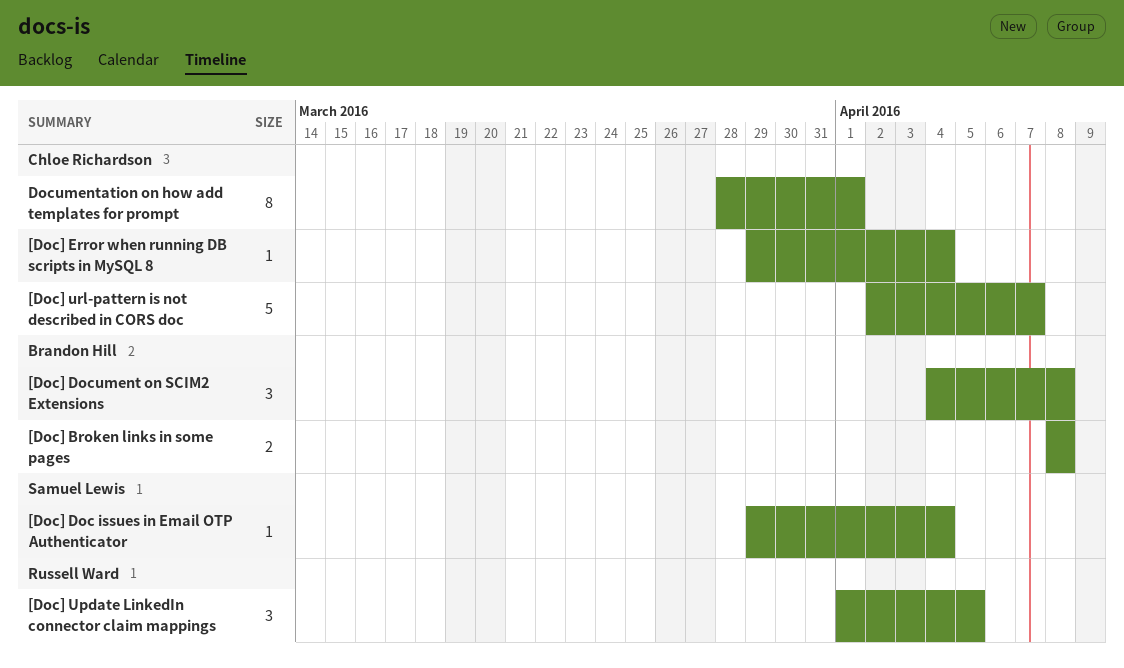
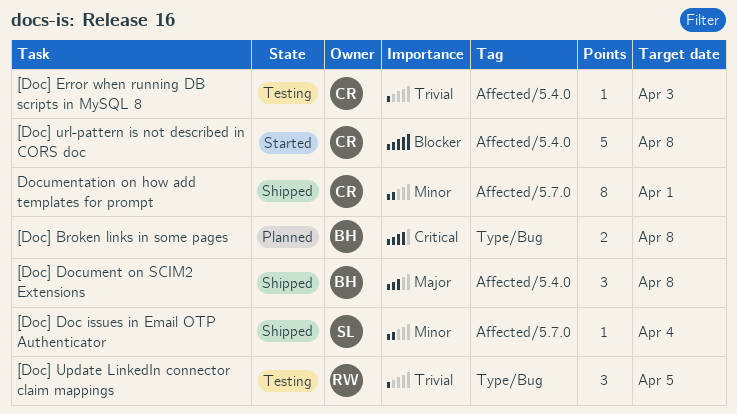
[Doc] Error when running DB scripts in MySQL 8, due: Apr 4 -> Apr 3
[Doc] url-pattern is not described in CORS doc, due: Apr 7 -> Apr 8

